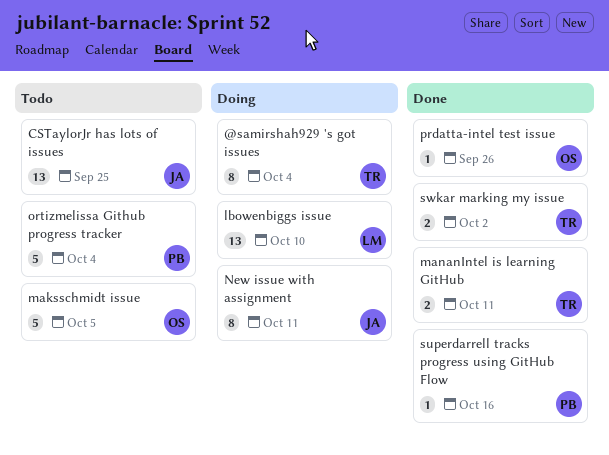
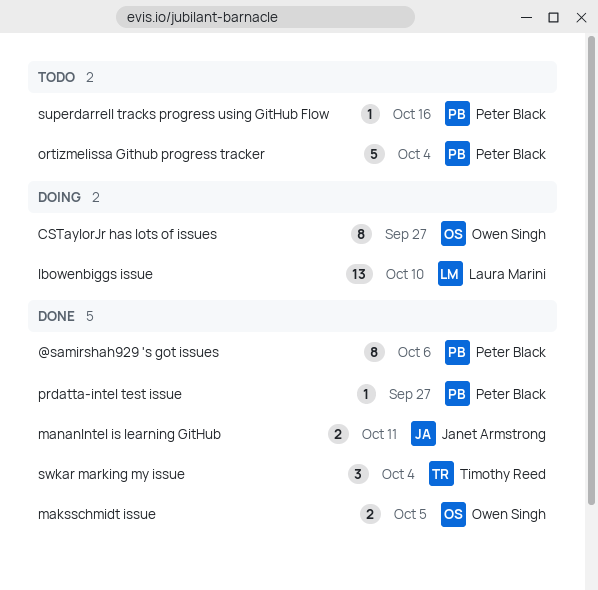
@samirshah929 's got issues, status: Doing -> Done
@samirshah929 's got issues, owner: Timothy Reed -> Peter Black
@samirshah929 's got issues, due: Oct 4 -> Oct 6
CSTaylorJr has lots of issues, status: Todo -> Doing
CSTaylorJr has lots of issues, owner: Janet Armstrong -> Owen Singh
CSTaylorJr has lots of issues, estimate: 13 -> 8
CSTaylorJr has lots of issues, due: Sep 25 -> Sep 27
maksschmidt issue, status: Todo -> Done
maksschmidt issue, estimate: 5 -> 2
mananIntel is learning GitHub, owner: Timothy Reed -> Janet Armstrong
New issue with assignment: present -> none
prdatta-intel test issue, owner: Owen Singh -> Peter Black
prdatta-intel test issue, due: Sep 26 -> Sep 27
superdarrell tracks progress using GitHub Flow, status: Done -> Todo
swkar marking my issue, estimate: 2 -> 3
swkar marking my issue, due: Oct 2 -> Oct 4

